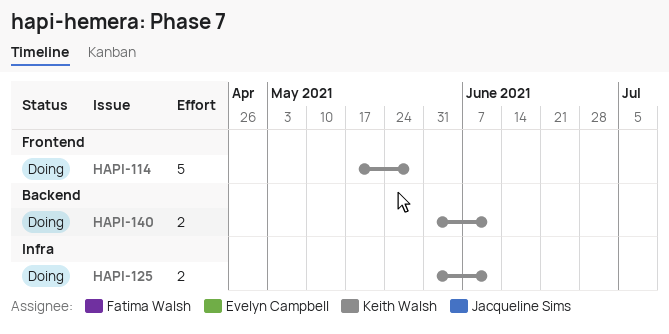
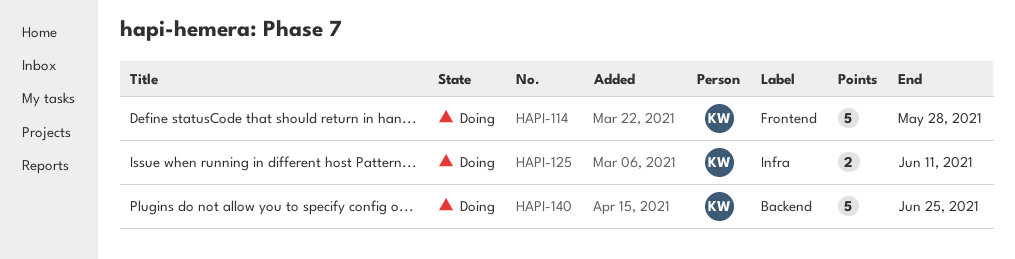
HAPI-140, estimate: 2 -> 5
HAPI-140, due: Jun 11 -> Jun 25

